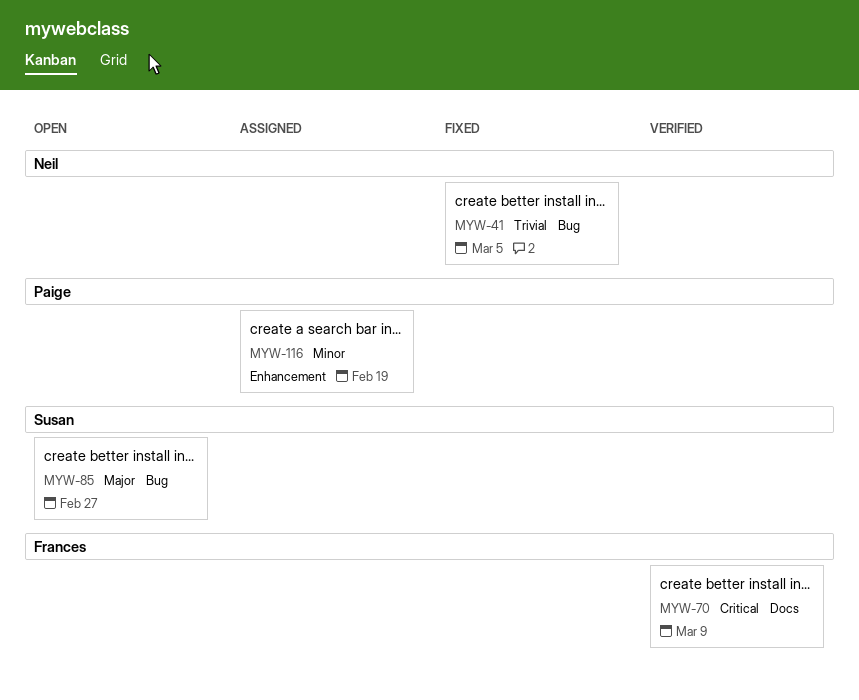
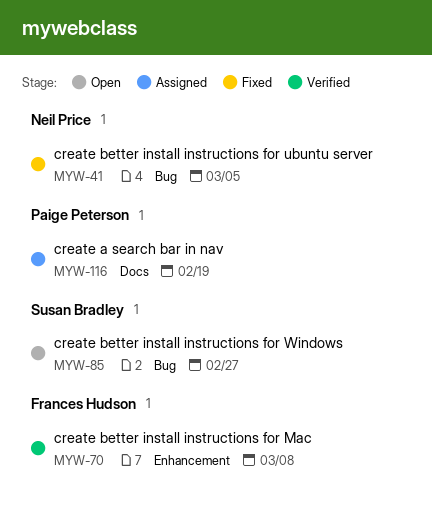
MYW-70, label: Docs -> Enhancement
MYW-70, due: Mar 9 -> Mar 8
MYW-116, label: Enhancement -> Docs

